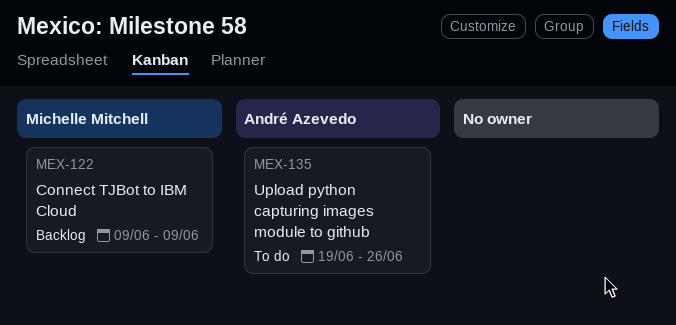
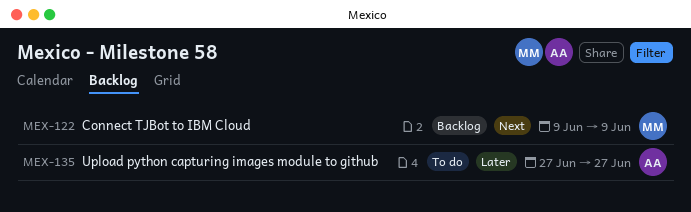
MEX-135, start: Jun 19 -> Jun 27
MEX-135, due: Jun 26 -> Jun 27

